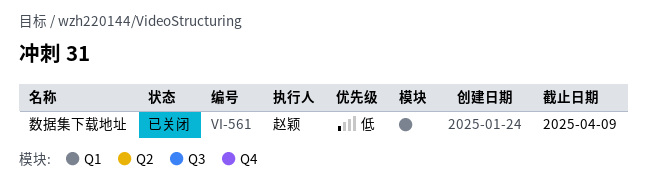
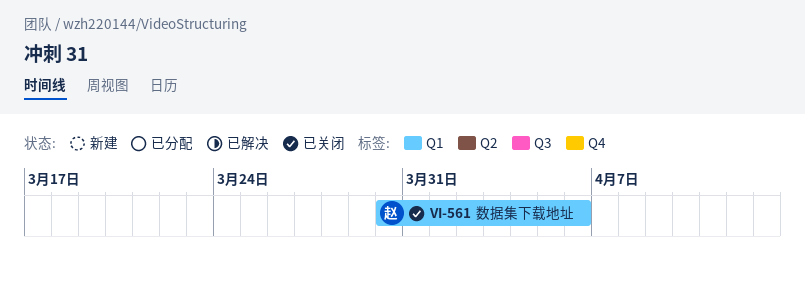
VI-561, due: Apr 9 -> Apr 6

